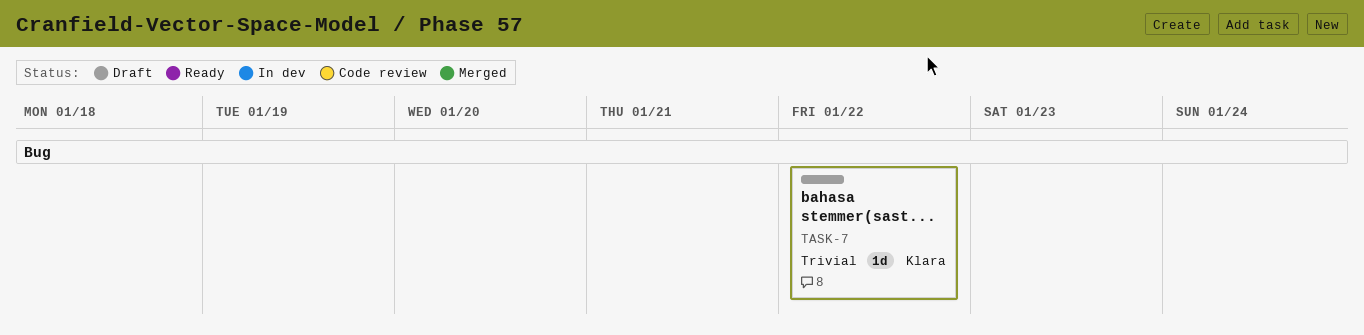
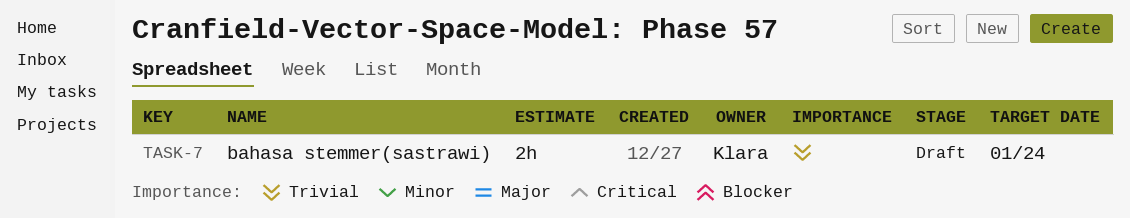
TASK-7, estimate: 1d -> 2h
TASK-7, due: Jan 22 -> Jan 24

